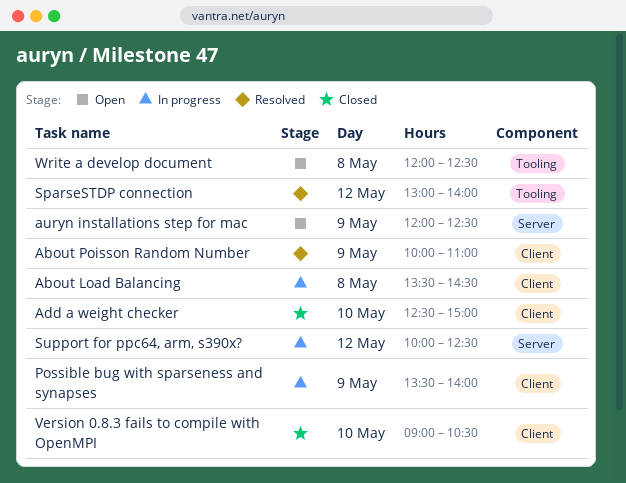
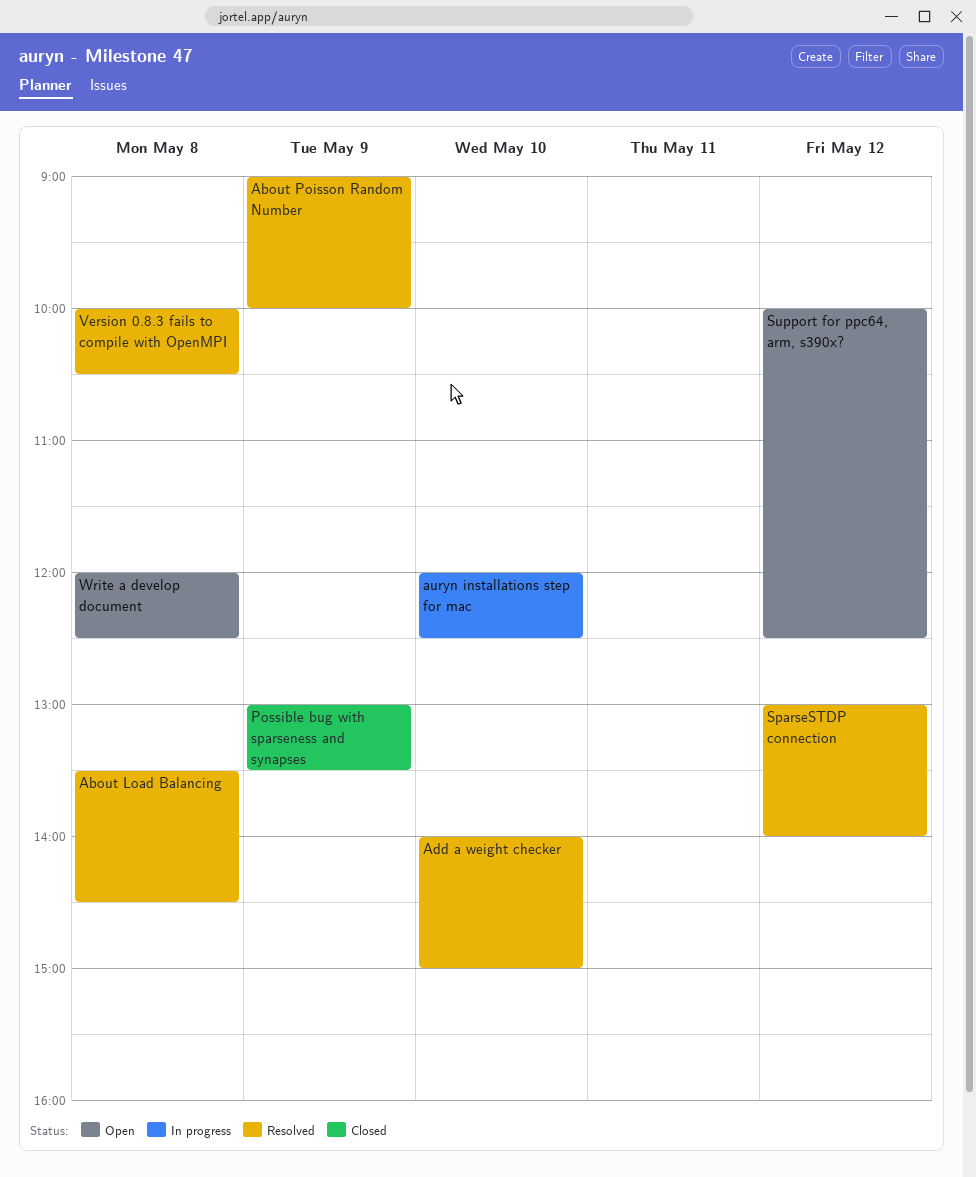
About Load Balancing, status: In progress -> Resolved
About Poisson Random Number, begins: 10:00 -> 09:00
About Poisson Random Number, ends: 11:00 -> 10:00
Add a weight checker, status: Closed -> Resolved
Add a weight checker, begins: 12:30 -> 14:00
auryn installations step for mac, status: Open -> In progress
auryn installations step for mac, day: May 9 -> May 10
Possible bug with sparseness and synapses, status: In progress -> Closed
Possible bug with sparseness and synapses, begins: 13:30 -> 13:00
Possible bug with sparseness and synapses, ends: 14:00 -> 13:30
Support for ppc64, arm, s390x?, status: In progress -> Open
Version 0.8.3 fails to compile with OpenMPI, status: Closed -> Resolved
Version 0.8.3 fails to compile with OpenMPI, day: May 10 -> May 8
Version 0.8.3 fails to compile with OpenMPI, begins: 09:00 -> 10:00

